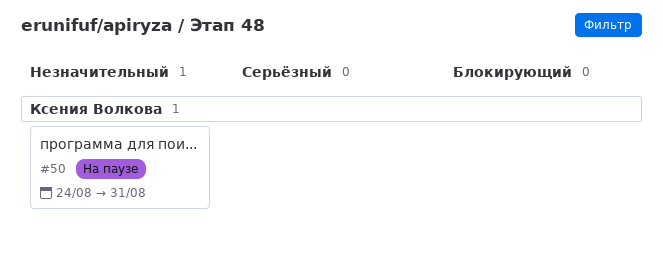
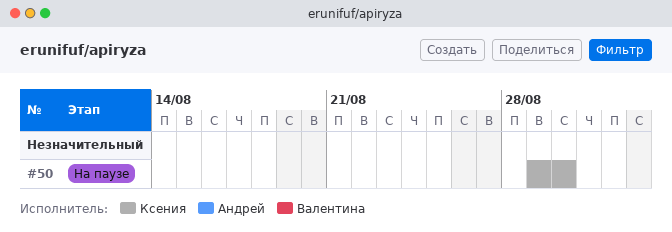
#50, start: Aug 24 -> Aug 29
#50, due: Aug 31 -> Aug 30

